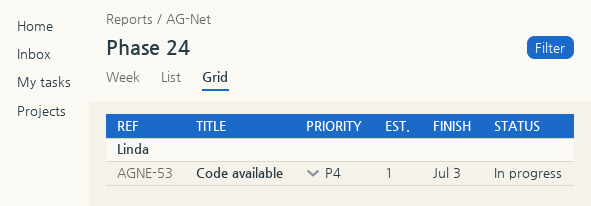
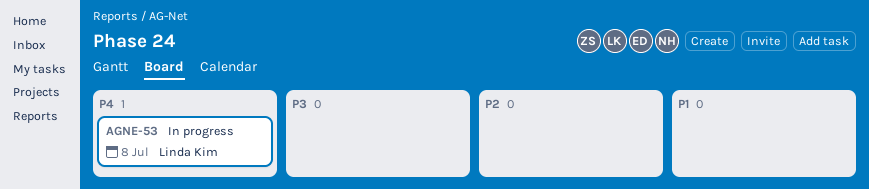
AGNE-53, due: Jul 3 -> Jul 8

